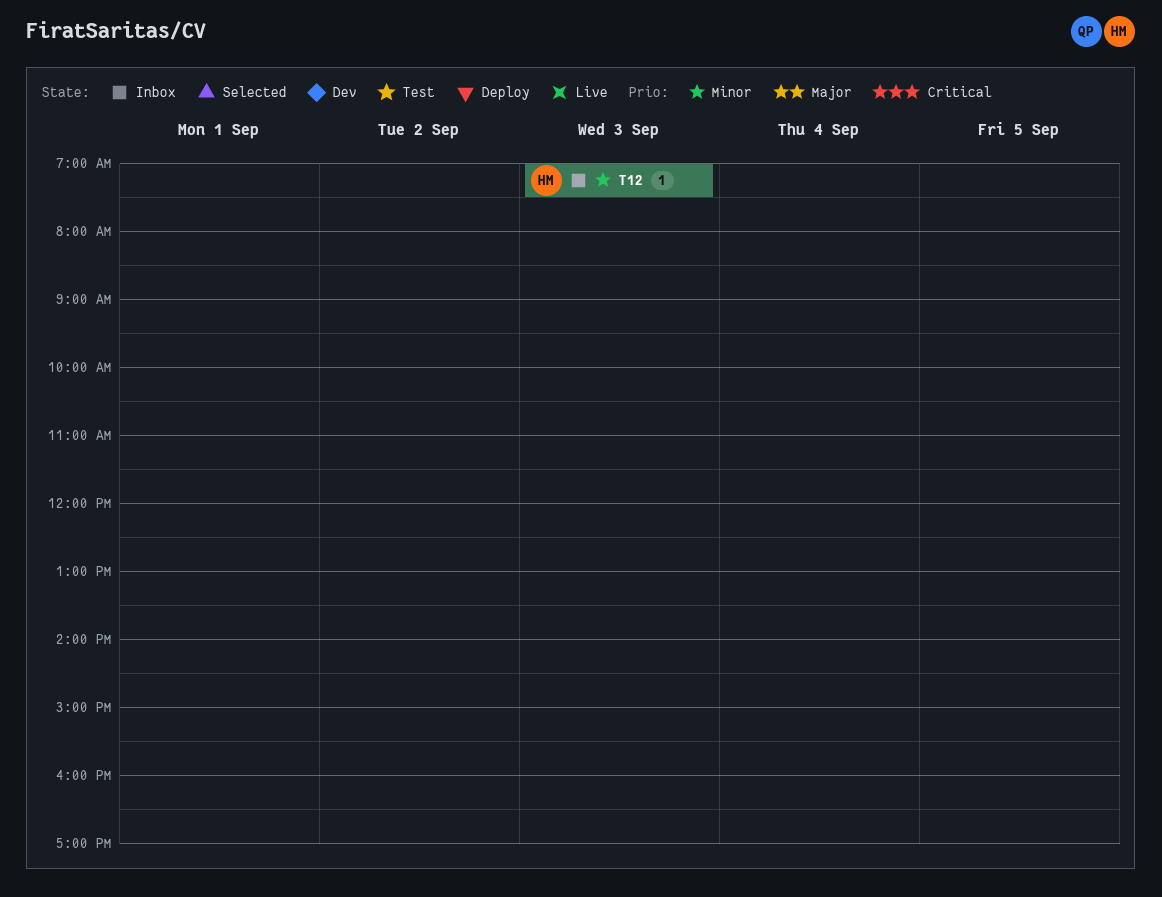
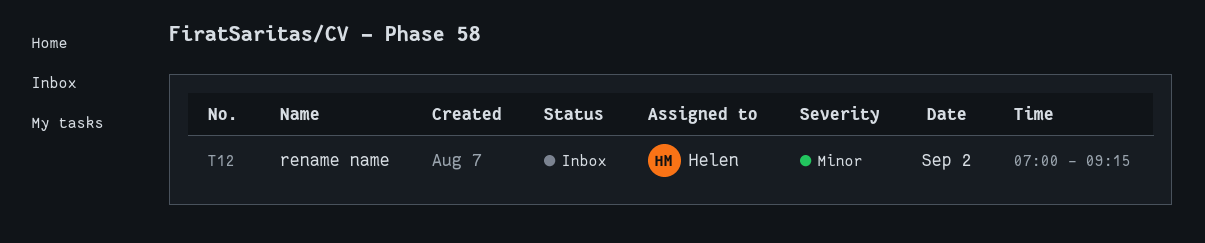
T12, day: Sep 3 -> Sep 2
T12, ends: 07:30 -> 09:15

